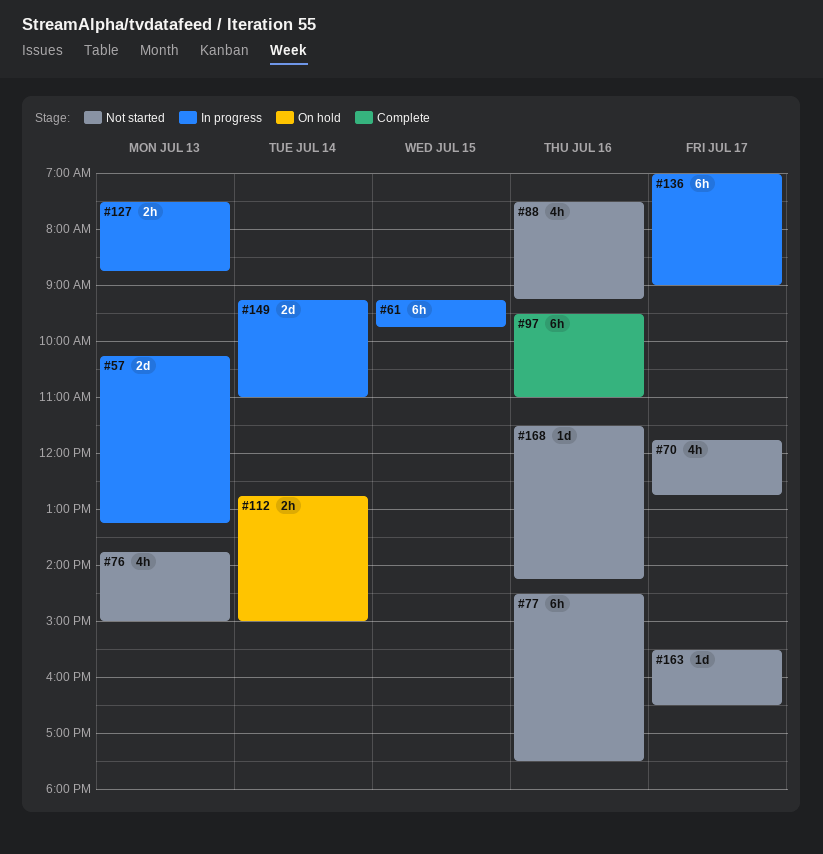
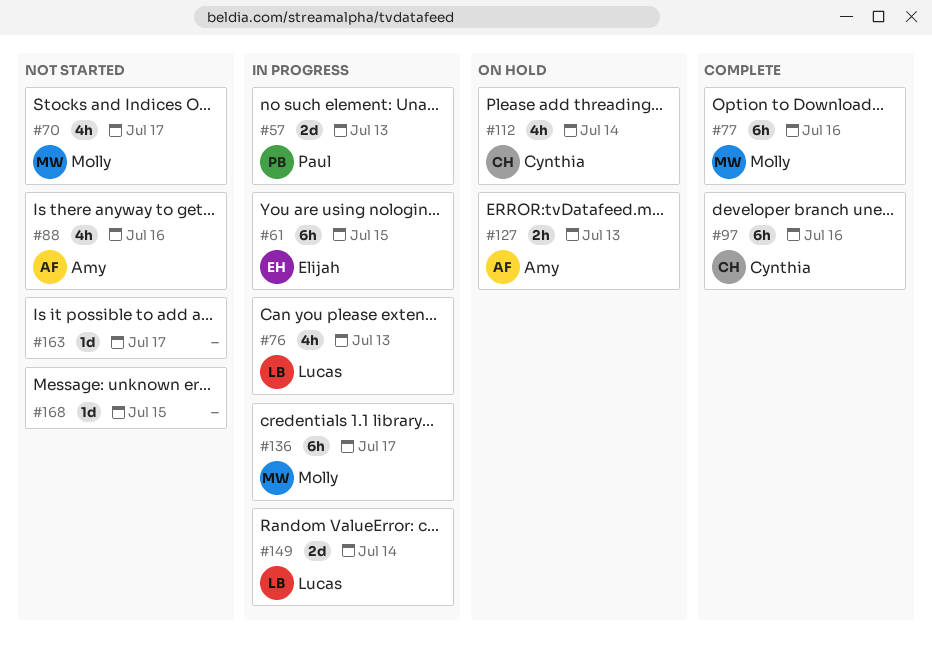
#76, status: Not started -> In progress
#77, status: Not started -> Complete
#112, estimate: 2h -> 4h
#127, status: In progress -> On hold
#168, day: Jul 16 -> Jul 15

